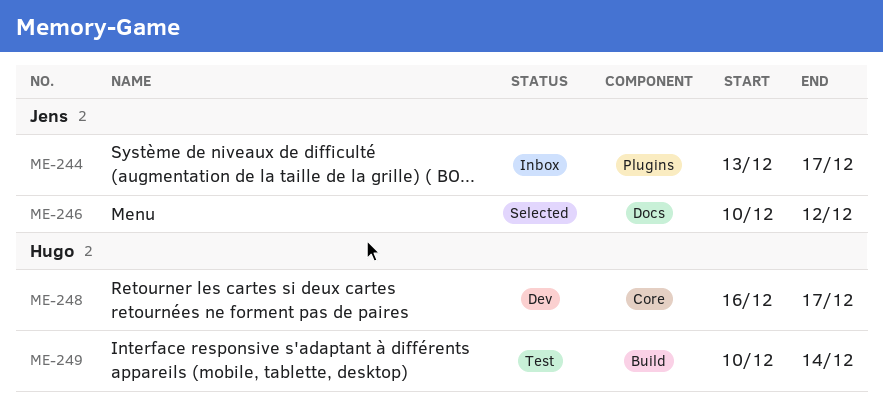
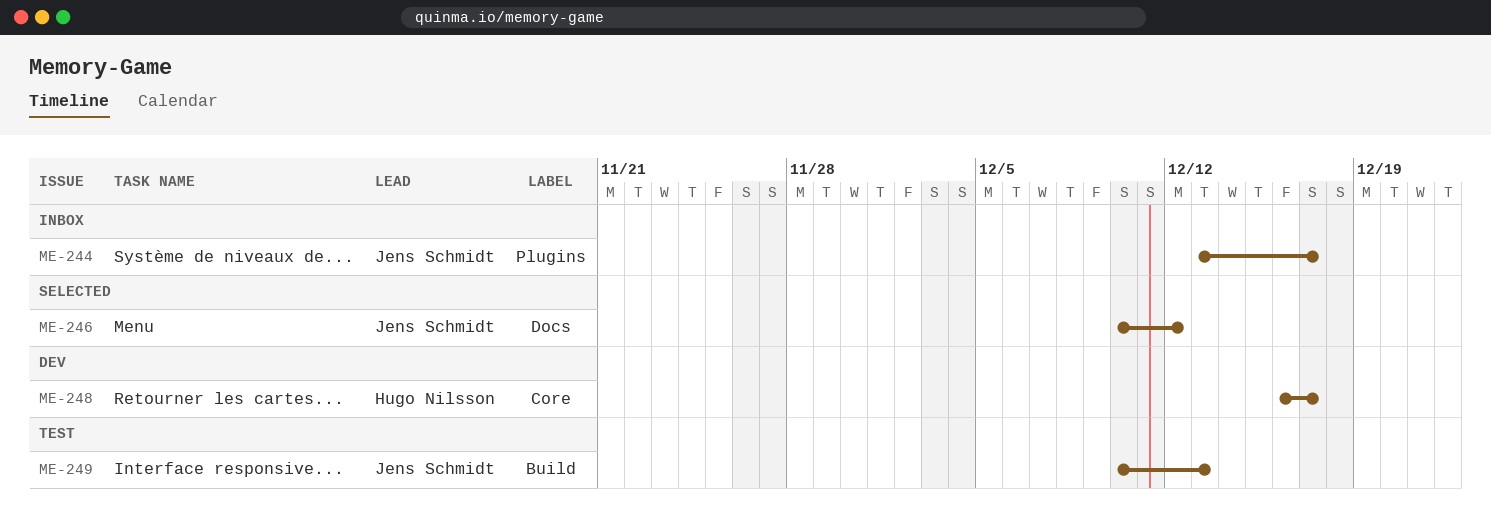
ME-249, owner: Hugo Nilsson -> Jens Schmidt
ME-249, due: Dec 14 -> Dec 13

